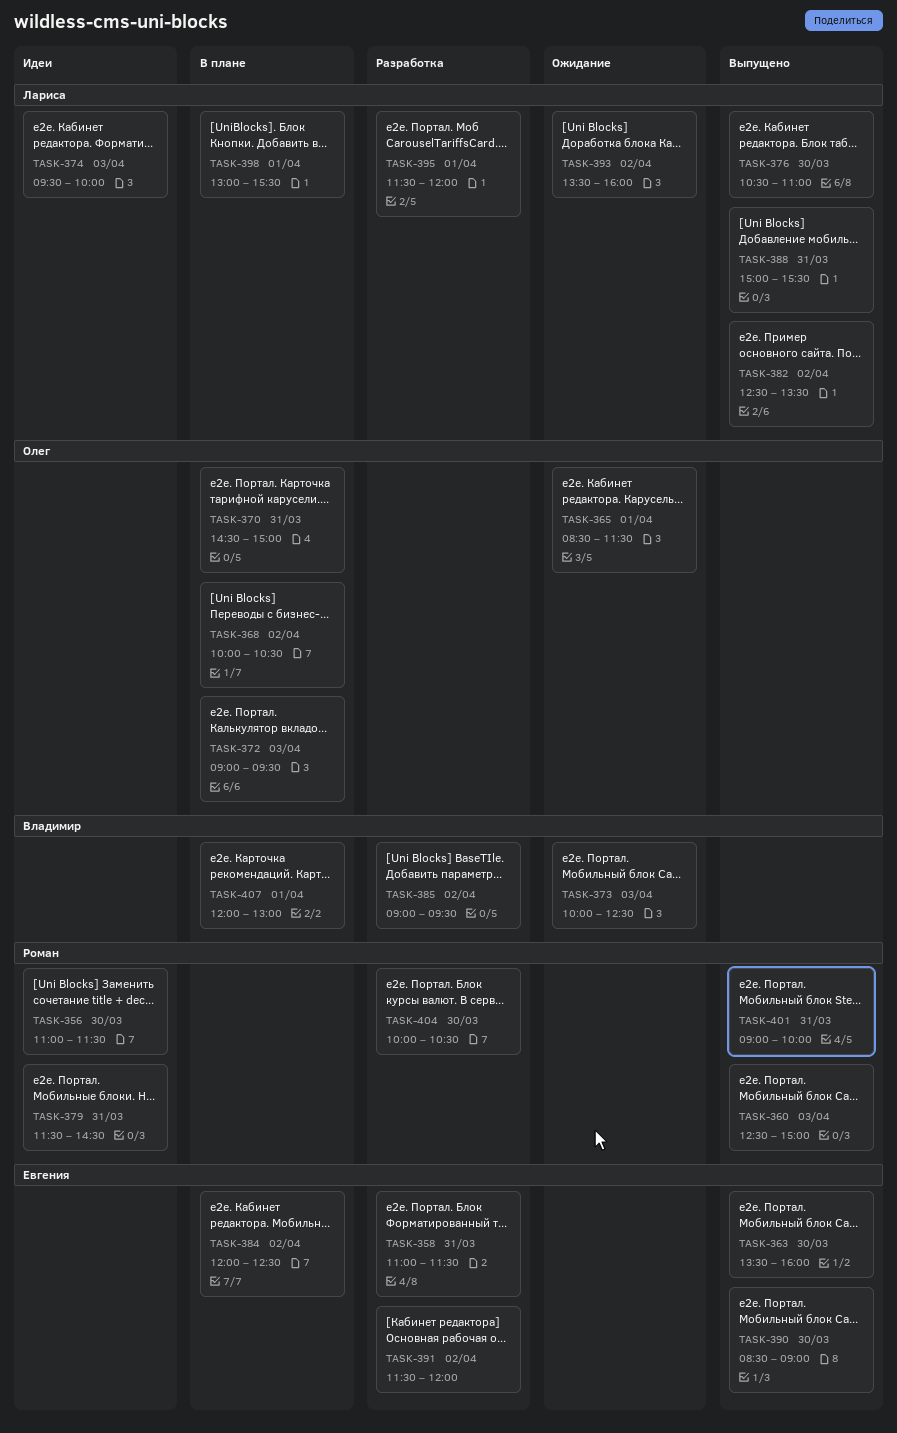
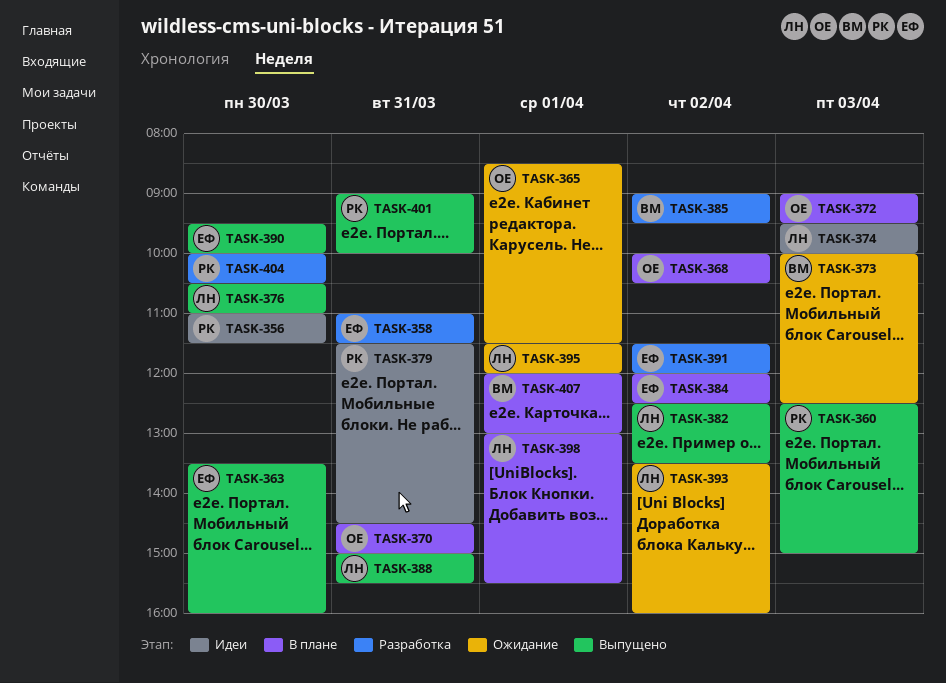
TASK-390, begins: 08:30 -> 09:30
TASK-390, ends: 09:00 -> 10:00
TASK-395, status: Разработка -> Ожидание

